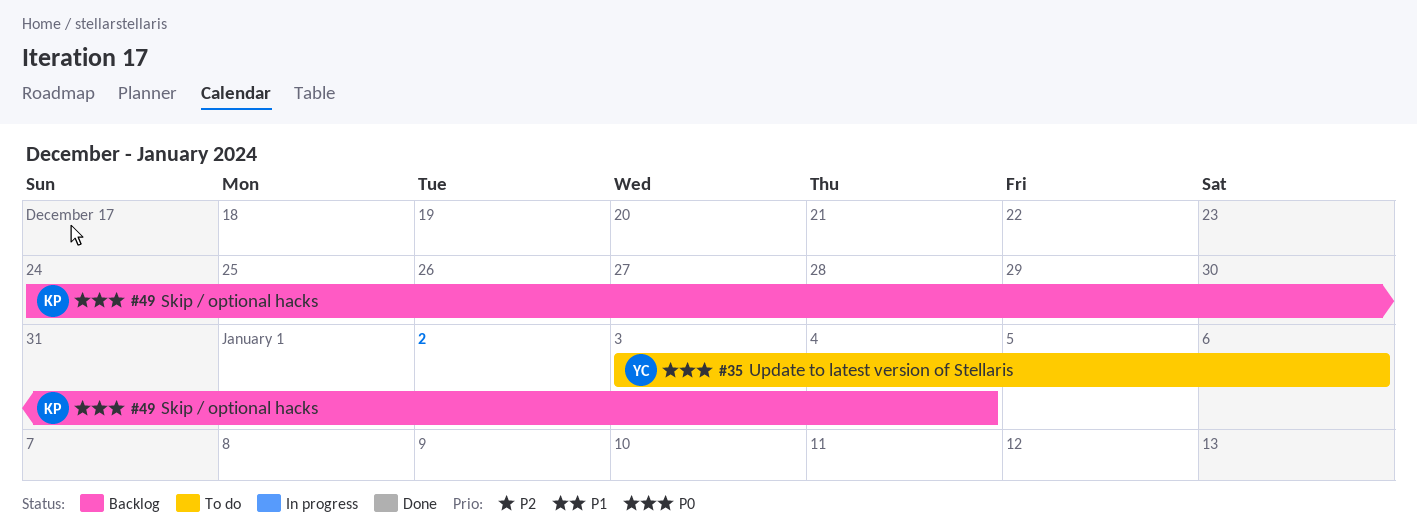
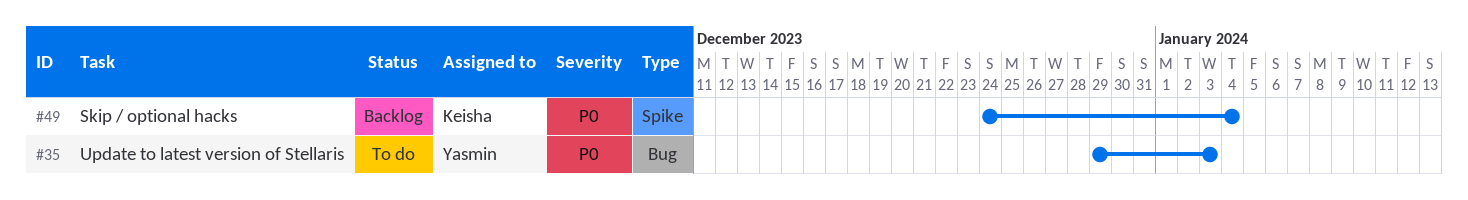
#35, start: Jan 3 -> Dec 29
#35, due: Jan 6 -> Jan 3

